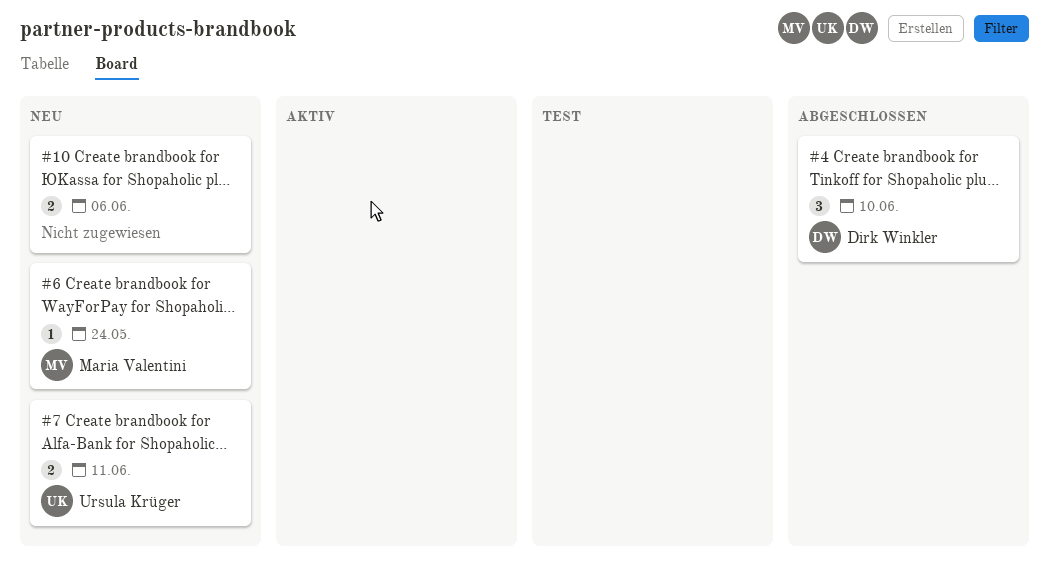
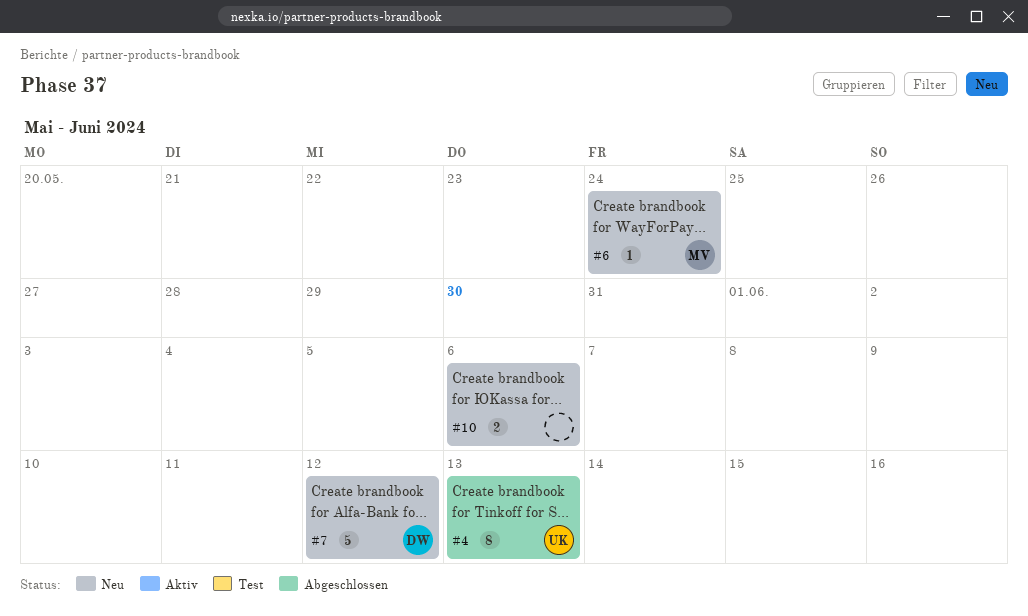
#4, owner: Dirk Winkler -> Ursula Krüger
#4, estimate: 3 -> 8
#4, due: Jun 10 -> Jun 13
#7, owner: Ursula Krüger -> Dirk Winkler
#7, estimate: 2 -> 5
#7, due: Jun 11 -> Jun 12

